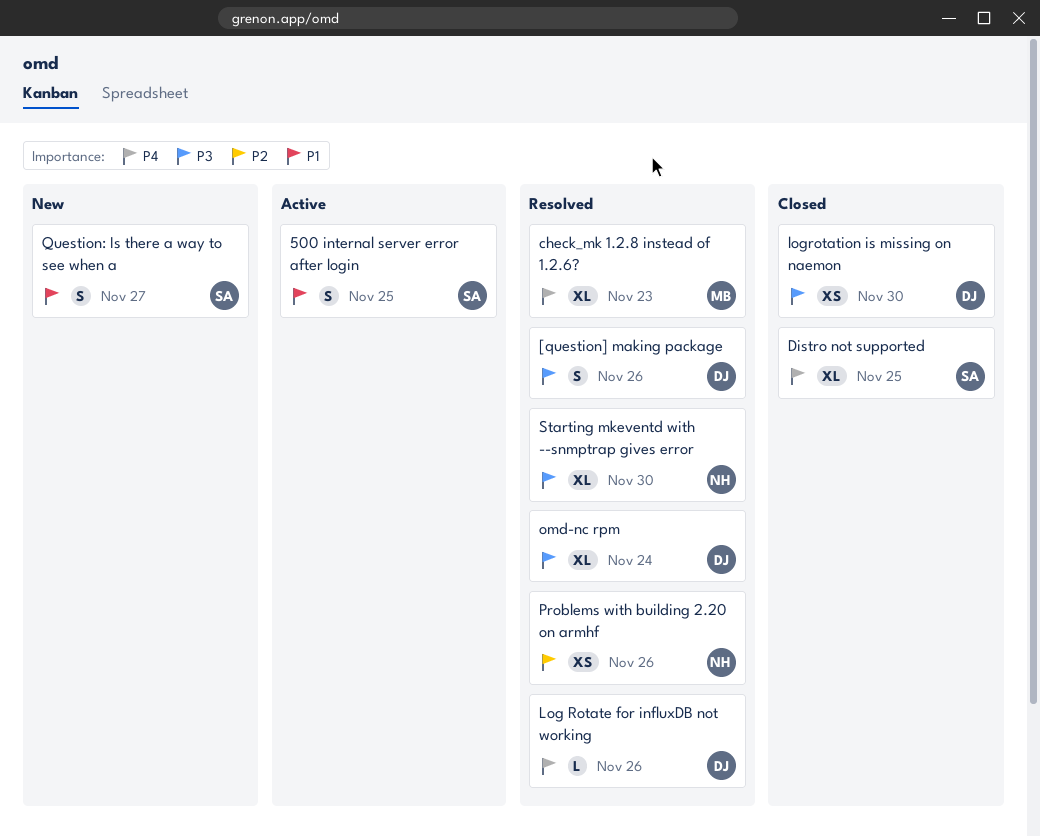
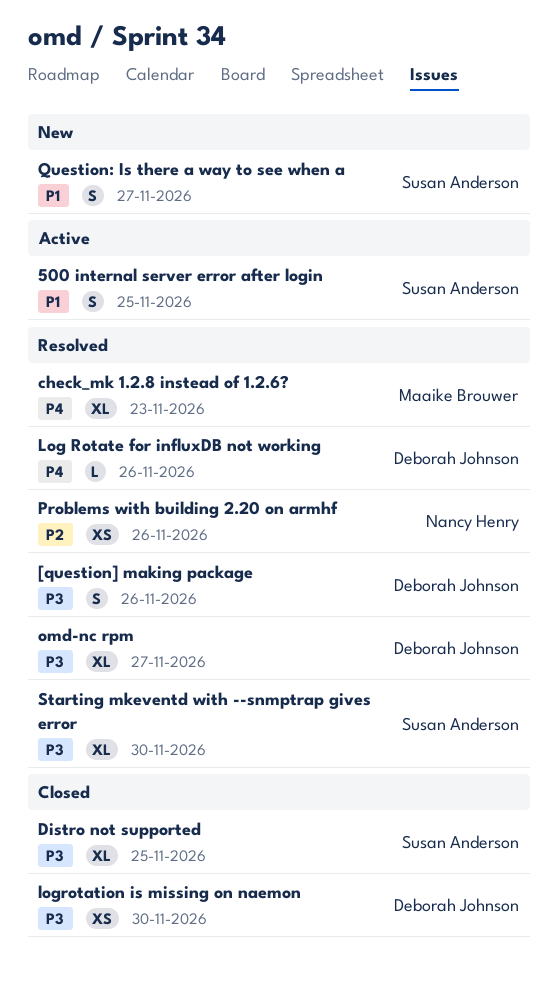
Distro not supported, priority: P4 -> P3
omd-nc rpm, due: Nov 24 -> Nov 27
Starting mkeventd with --snmptrap gives error, owner: Nancy Henry -> Susan Anderson

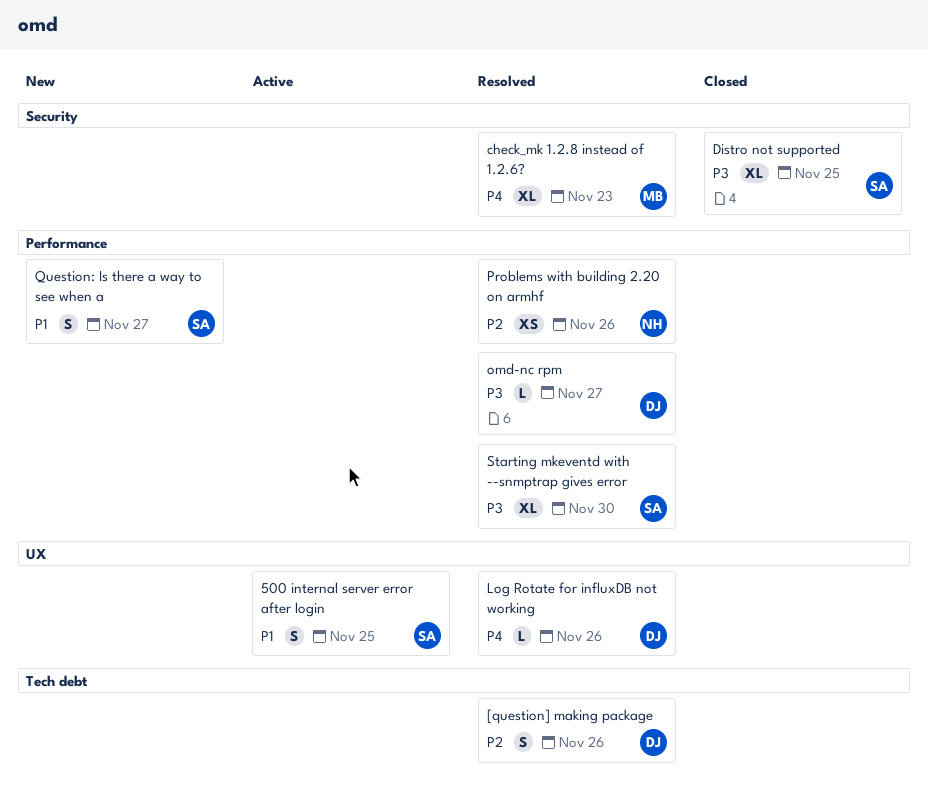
[question] making package, priority: P3 -> P2
logrotation is missing on naemon: present -> none
omd-nc rpm, estimate: XL -> L

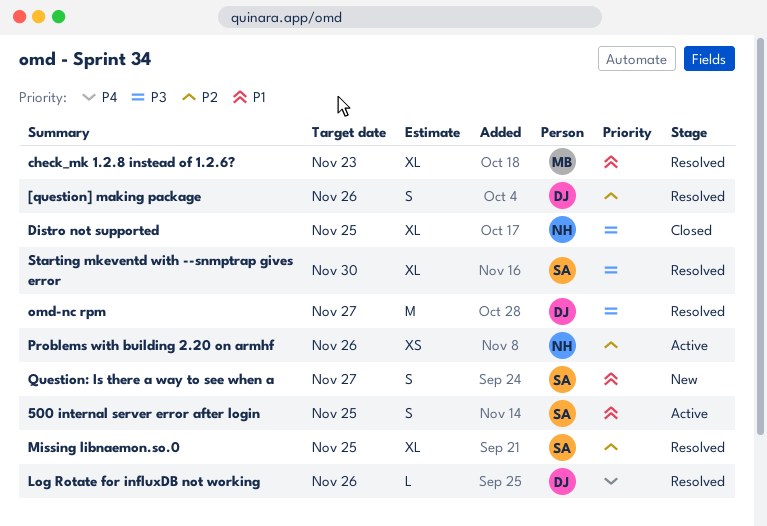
check_mk 1.2.8 instead of 1.2.6?, priority: P4 -> P1
Distro not supported, owner: SA -> NH
Missing libnaemon.so.0: none -> present
omd-nc rpm, estimate: L -> M
Problems with building 2.20 on armhf, status: Resolved -> Active

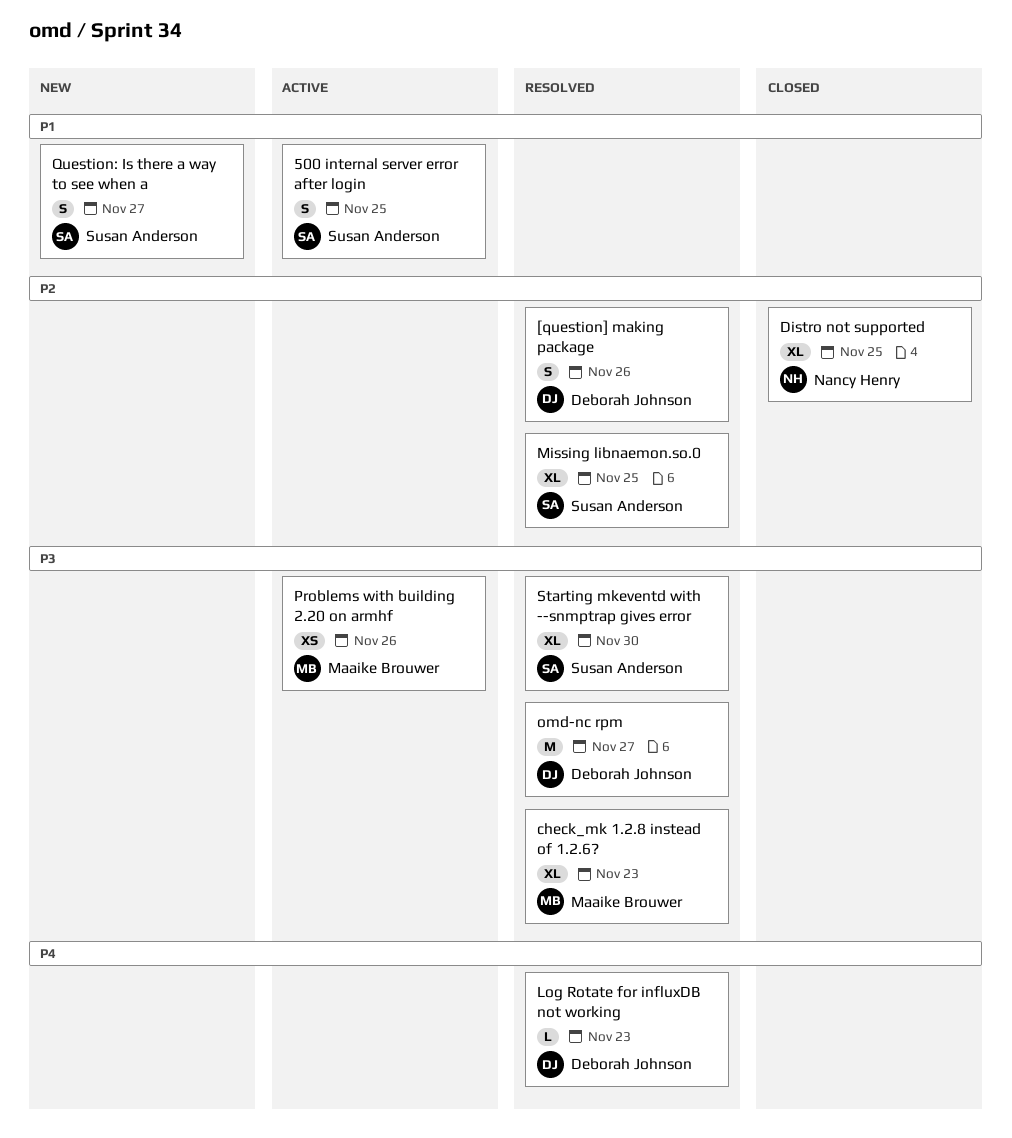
check_mk 1.2.8 instead of 1.2.6?, priority: P1 -> P3
Distro not supported, priority: P3 -> P2
Log Rotate for influxDB not working, due: Nov 26 -> Nov 23
Problems with building 2.20 on armhf, owner: Nancy Henry -> Maaike Brouwer
Problems with building 2.20 on armhf, priority: P2 -> P3

